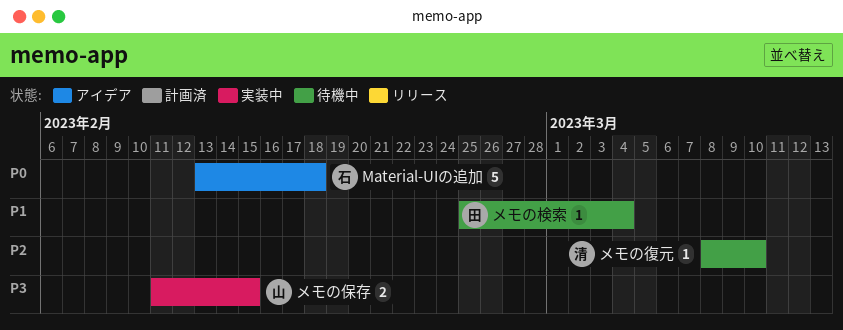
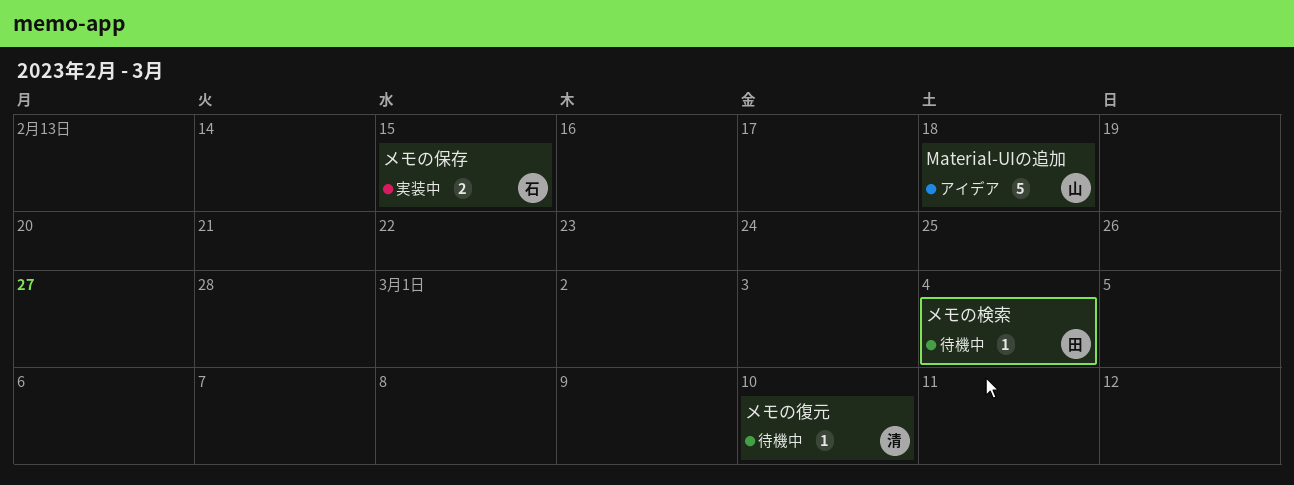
Material-UIの追加, owner: 石 -> 山
メモの保存, owner: 山 -> 石

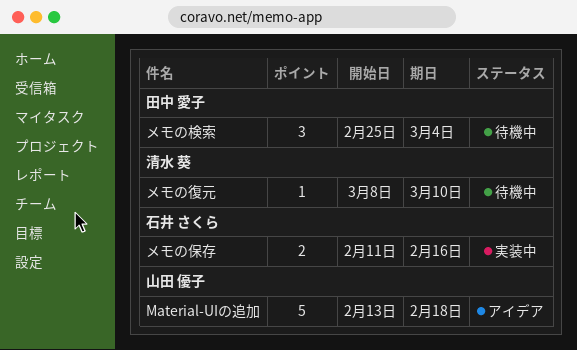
メモの保存, due: Feb 15 -> Feb 16
メモの検索, estimate: 1 -> 3

